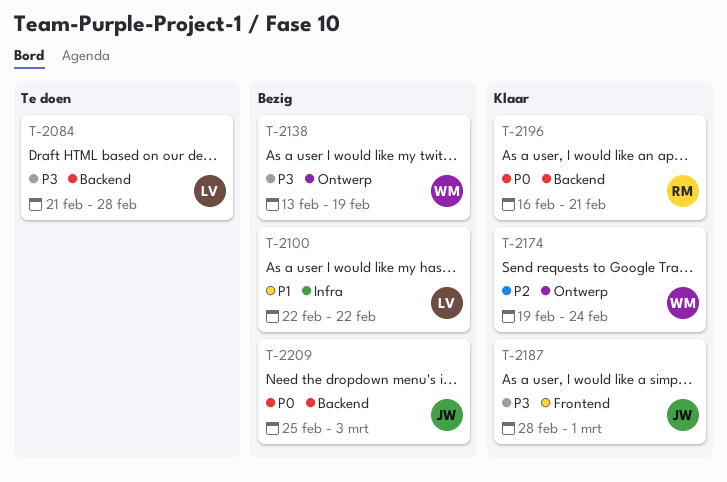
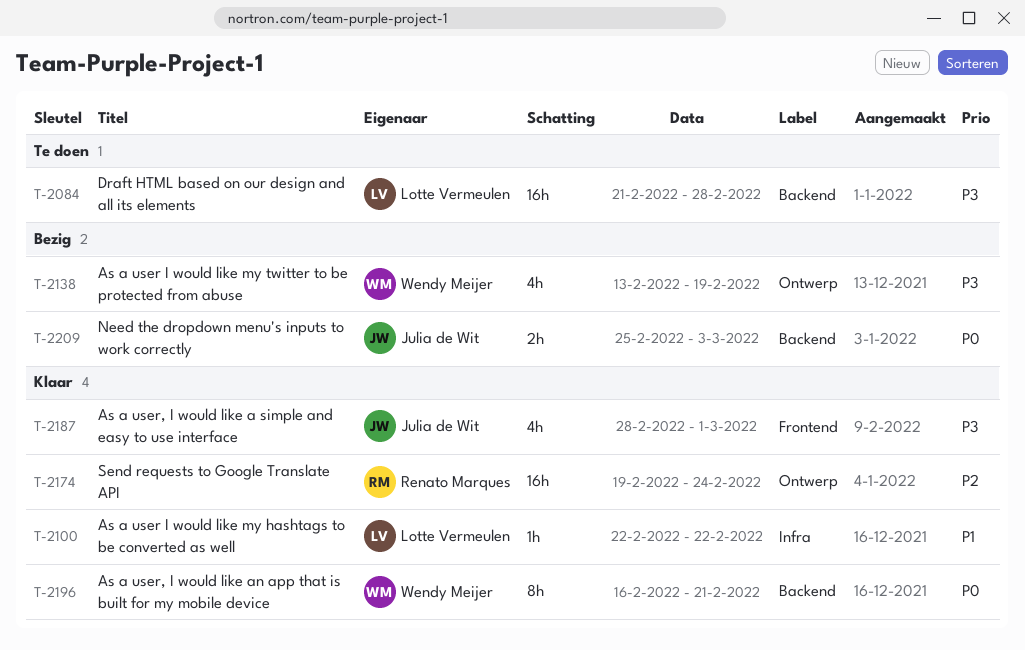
T-2100, status: Bezig -> Klaar
T-2174, owner: Wendy Meijer -> Renato Marques
T-2196, owner: Renato Marques -> Wendy Meijer

